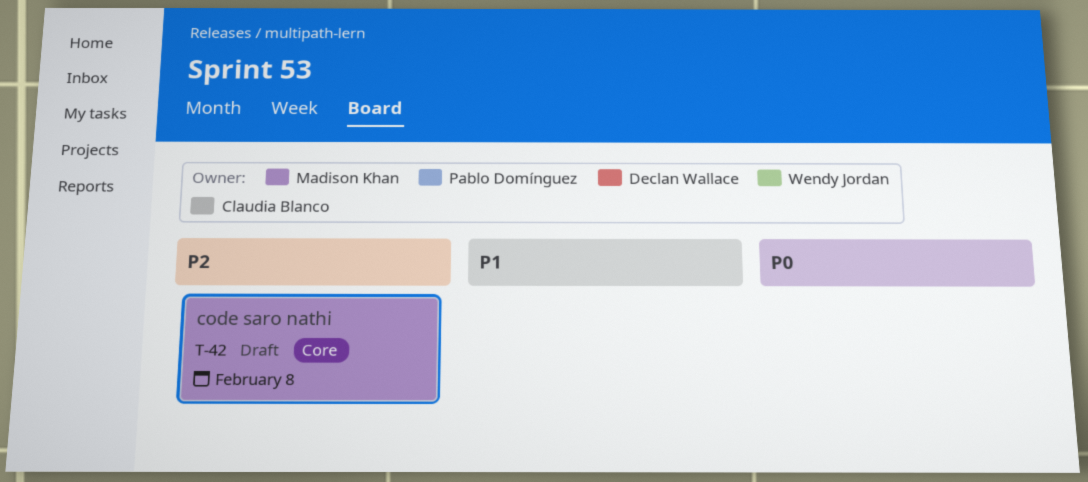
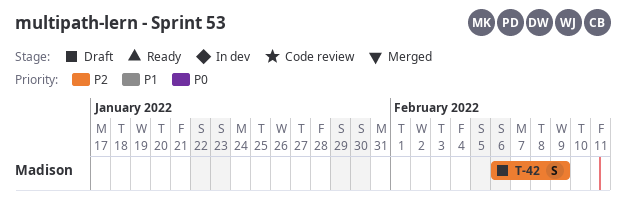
T-42, due: Feb 8 -> Feb 9

